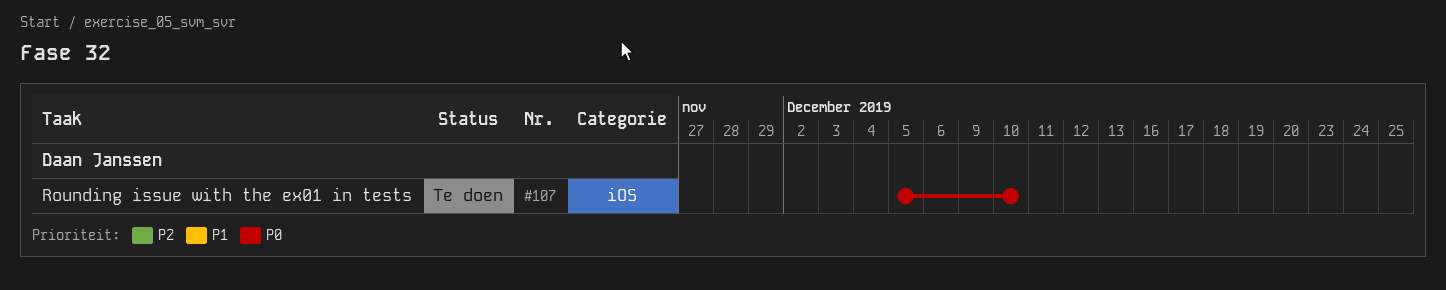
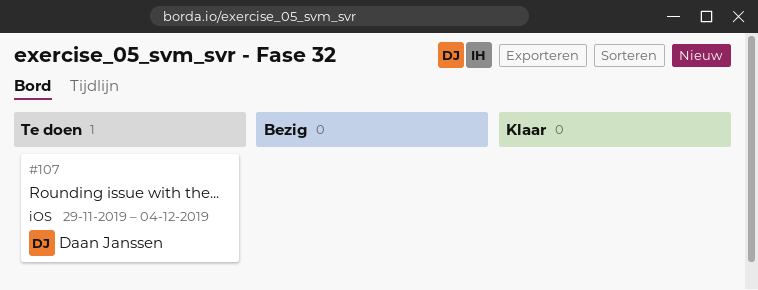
#107, start: Dec 5 -> Nov 29
#107, due: Dec 10 -> Dec 4

